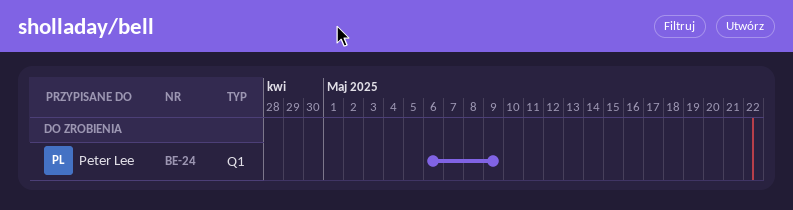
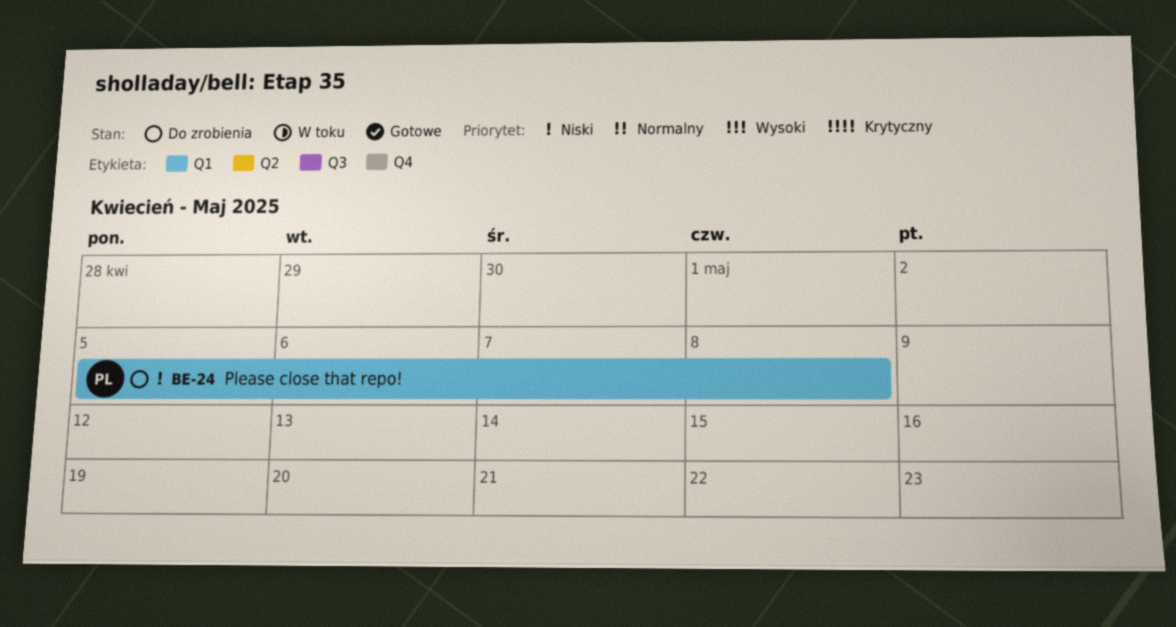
BE-24, start: May 6 -> May 5
BE-24, due: May 9 -> May 8

